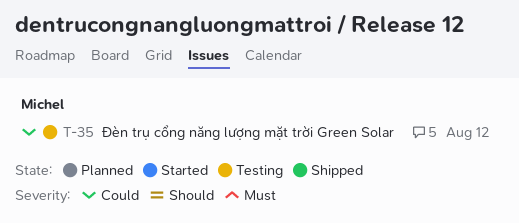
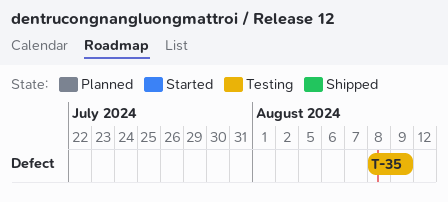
T-35, due: Aug 12 -> Aug 9

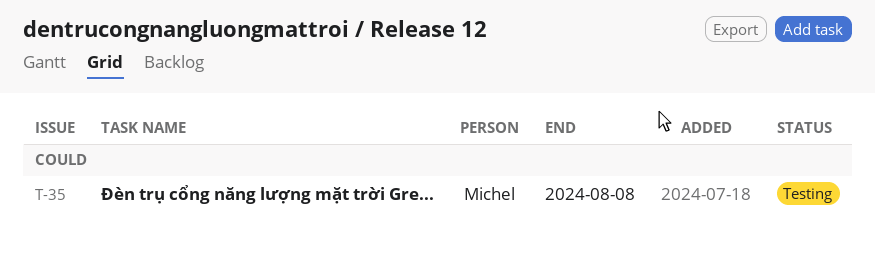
T-35, due: Aug 9 -> Aug 8

